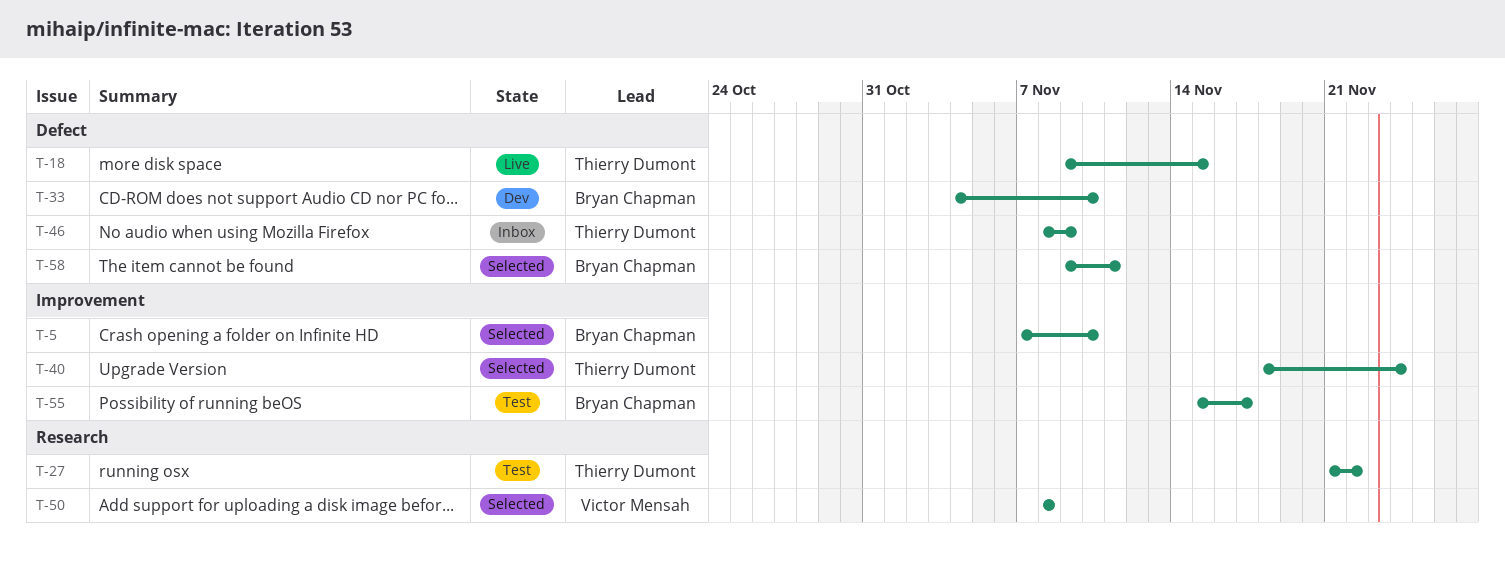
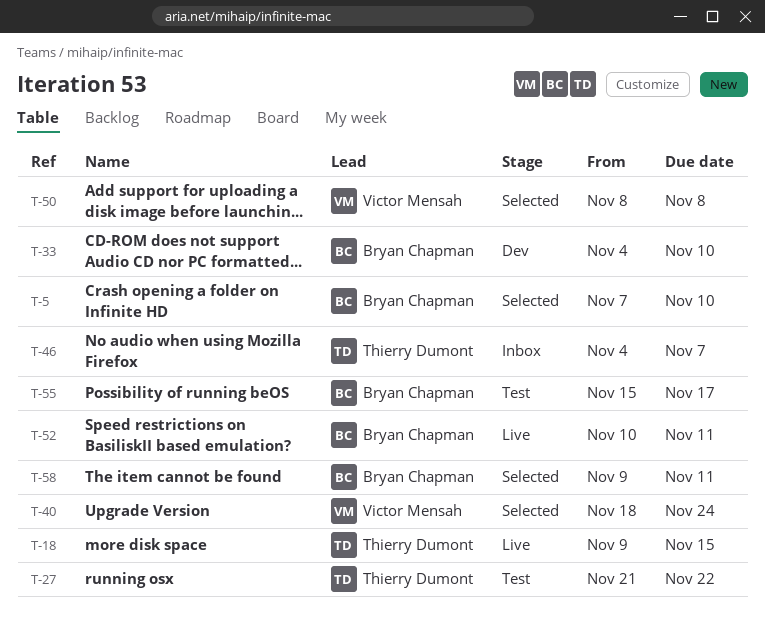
T-40, owner: Thierry Dumont -> Victor Mensah
T-46, start: Nov 8 -> Nov 4
T-46, due: Nov 9 -> Nov 7
T-52: none -> present

